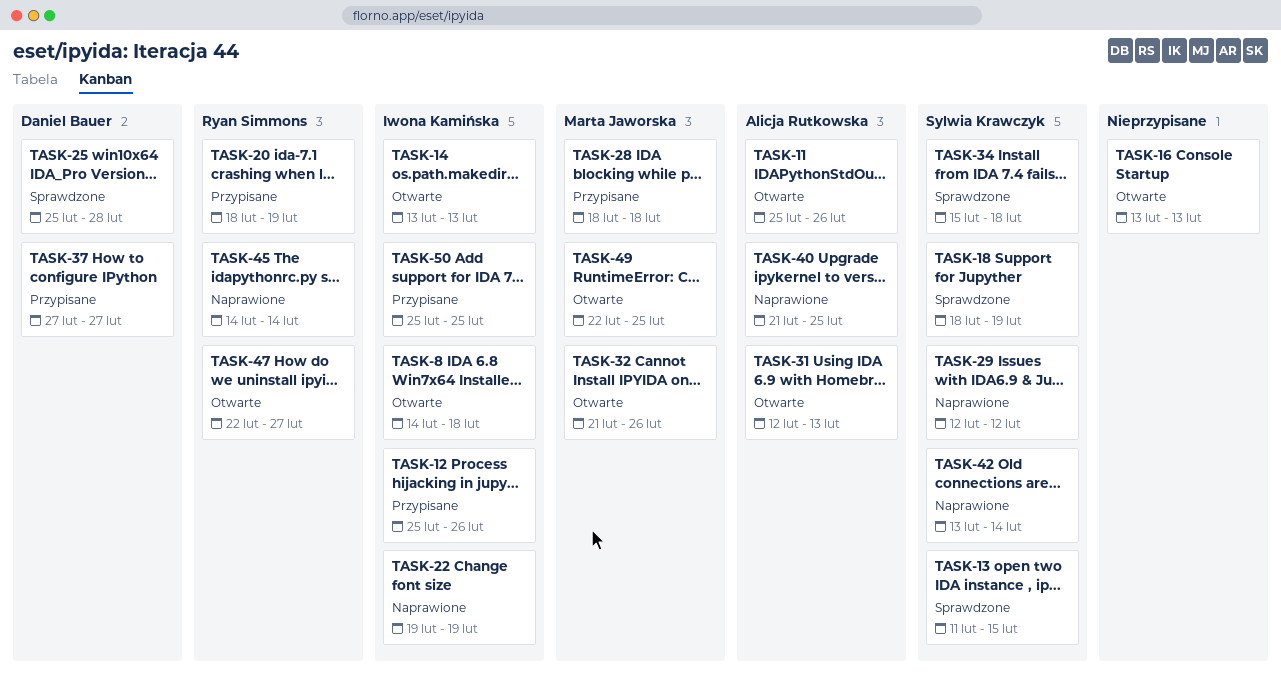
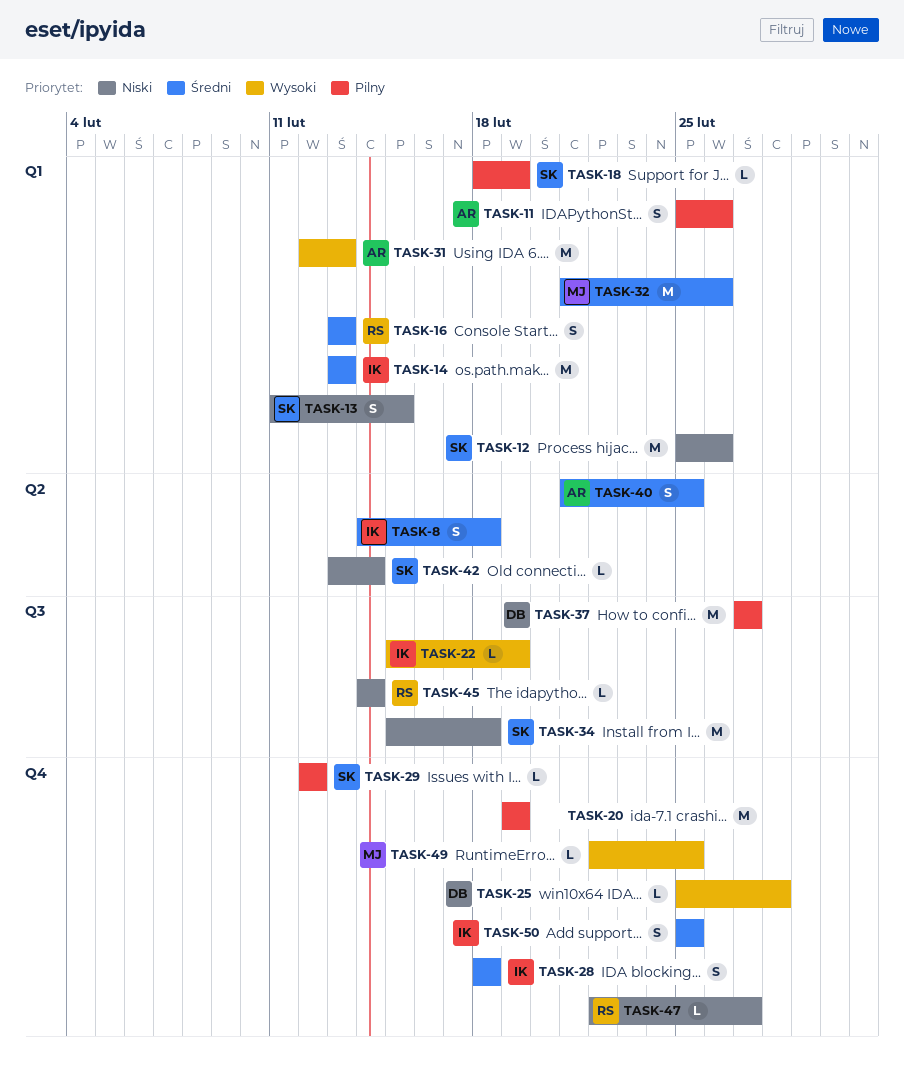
TASK-12, owner: Iwona Kamińska -> Sylwia Krawczyk
TASK-16, owner: none -> Ryan Simmons
TASK-20, owner: Ryan Simmons -> none
TASK-20, start: Feb 18 -> Feb 19
TASK-22, start: Feb 19 -> Feb 15
TASK-28, owner: Marta Jaworska -> Iwona Kamińska

